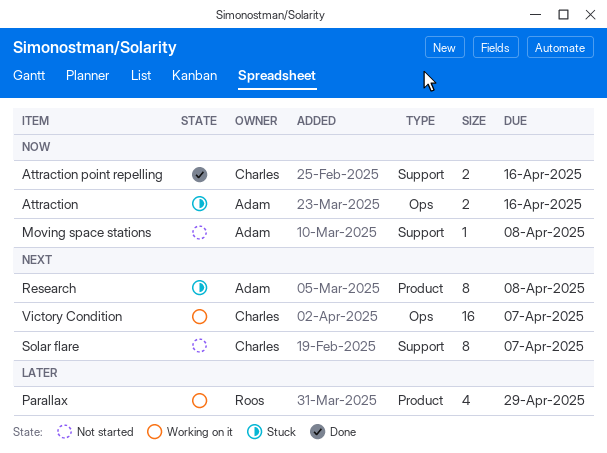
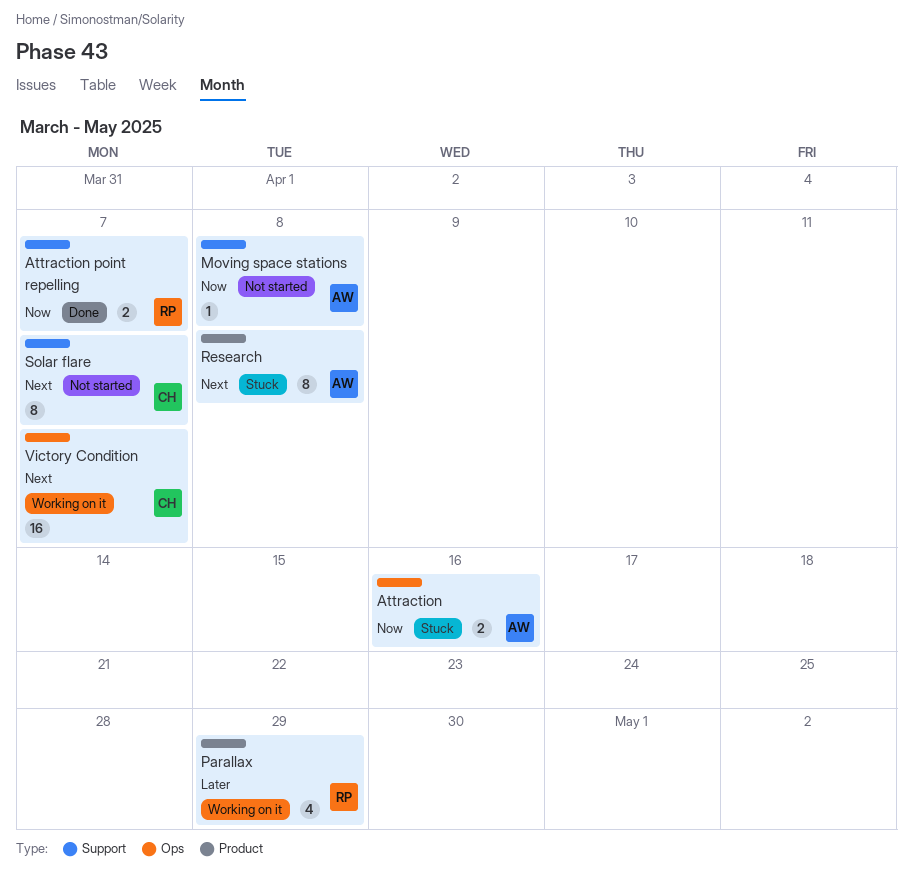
Attraction point repelling, owner: Charles -> Roos
Attraction point repelling, due: Apr 16 -> Apr 7

